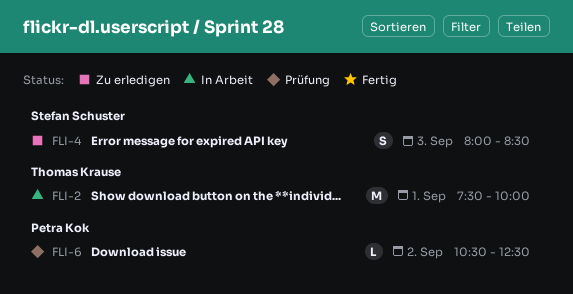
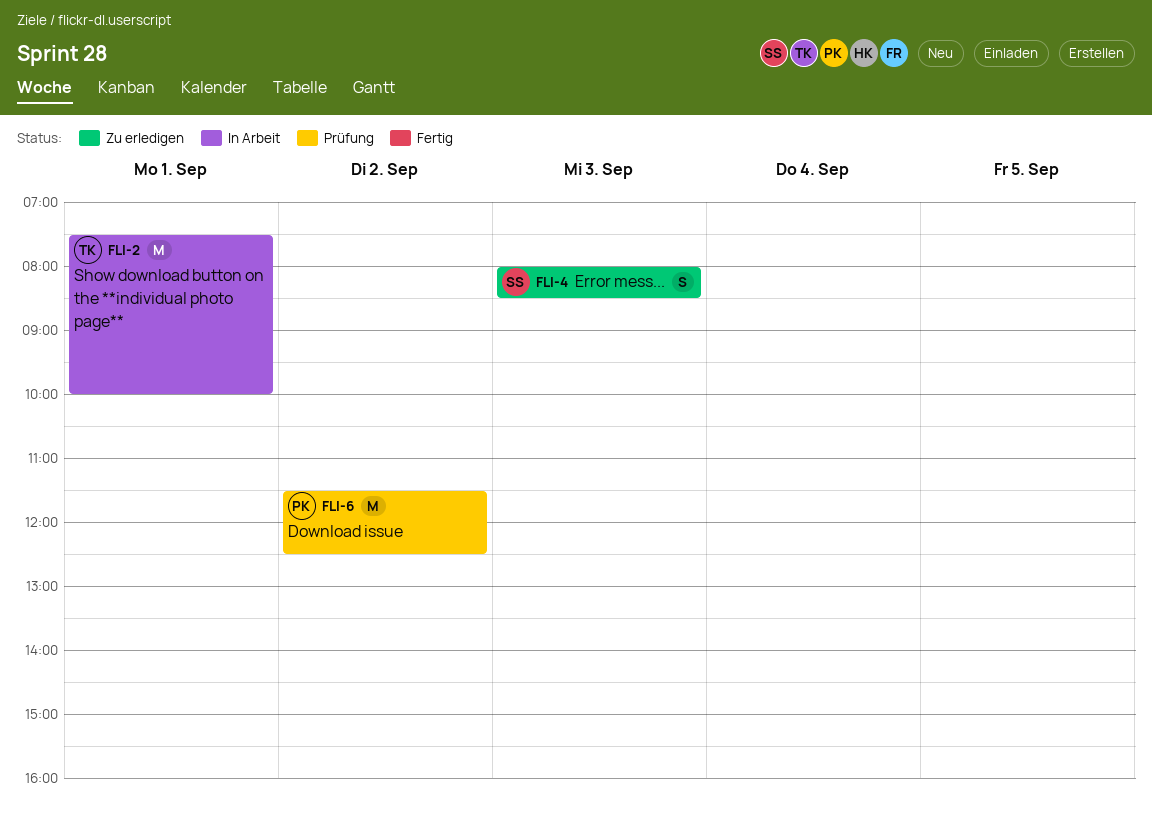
FLI-6, estimate: L -> M
FLI-6, begins: 10:30 -> 11:30

